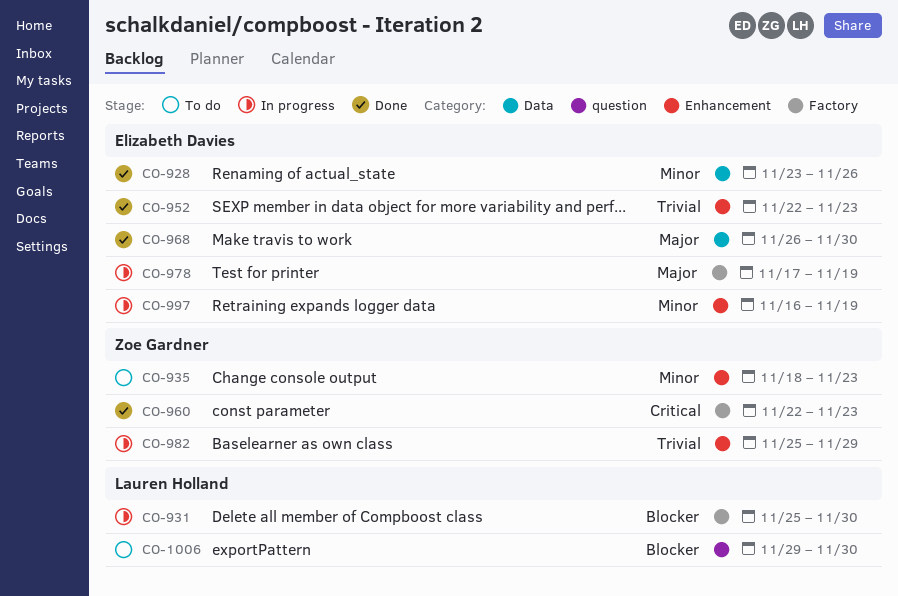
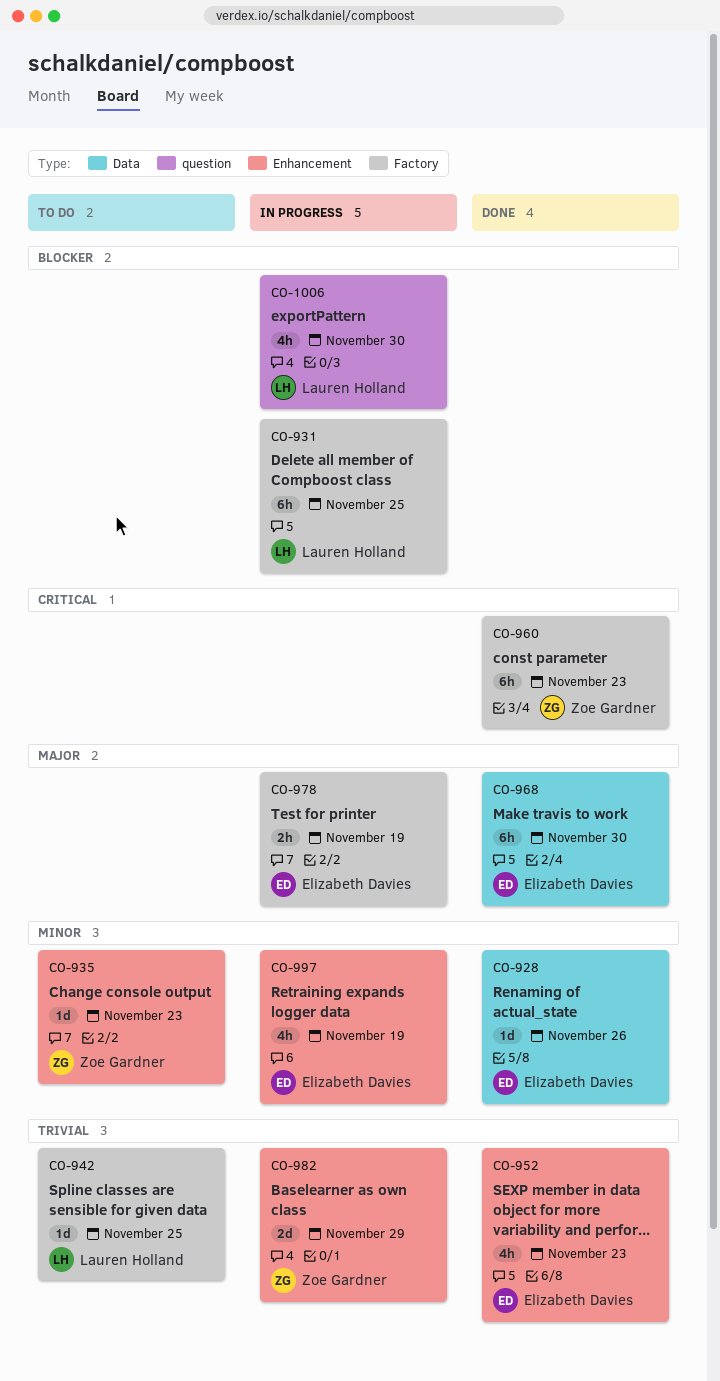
CO-931, due: Nov 30 -> Nov 25
CO-942: none -> present
CO-1006, status: To do -> In progress

